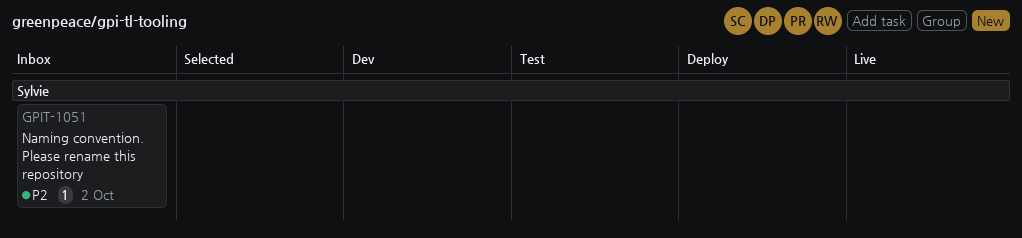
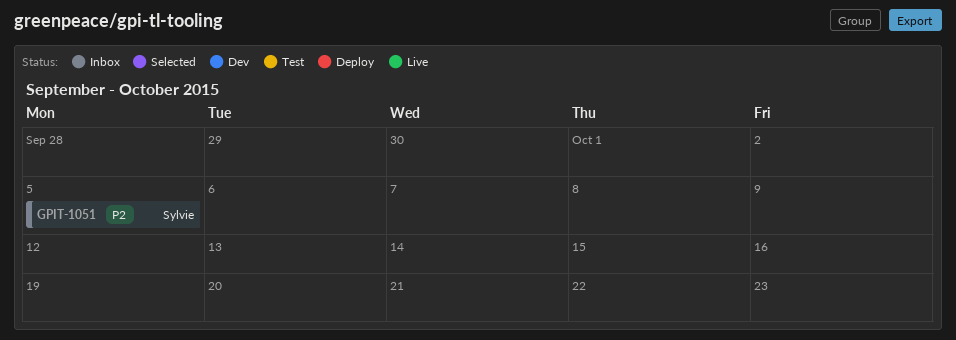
GPIT-1051, due: Oct 2 -> Oct 5

